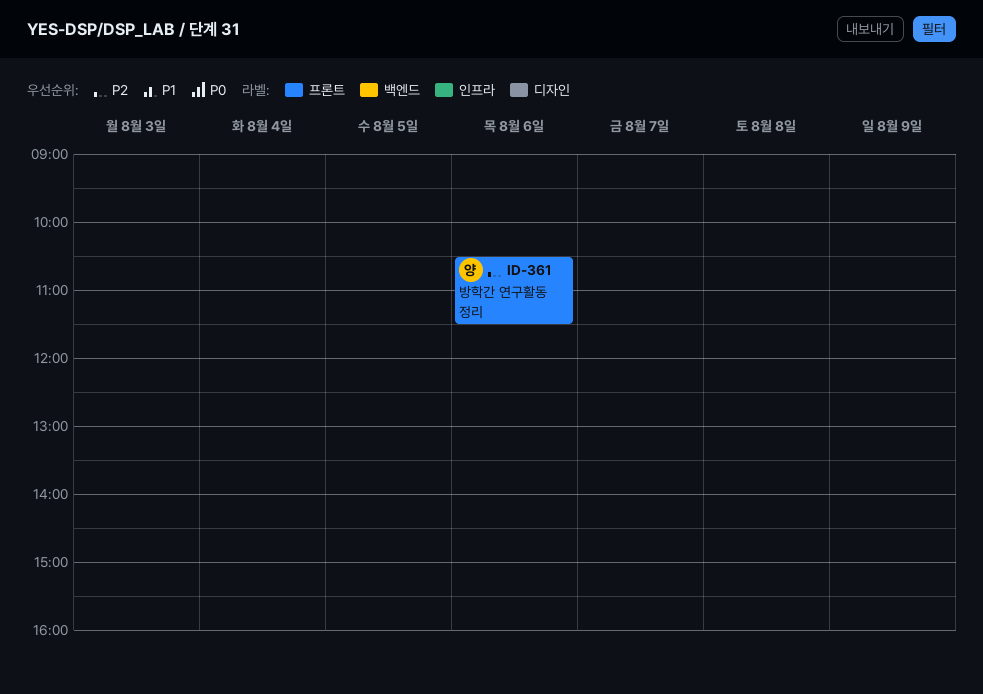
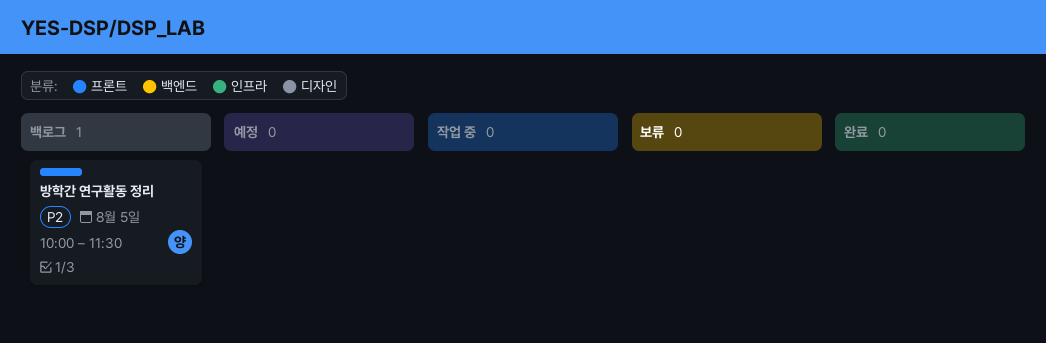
방학간 연구활동 정리, day: Aug 6 -> Aug 5
방학간 연구활동 정리, begins: 10:30 -> 10:00

